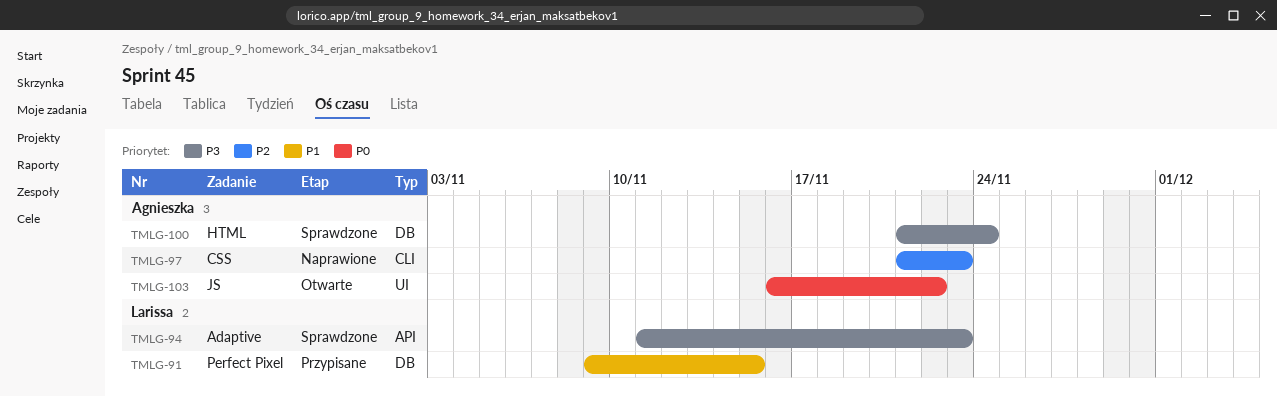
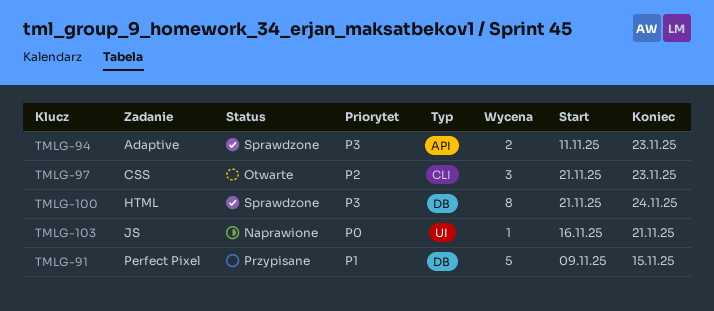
TMLG-97, status: Naprawione -> Otwarte
TMLG-103, status: Otwarte -> Naprawione
TMLG-103, due: Nov 22 -> Nov 21

